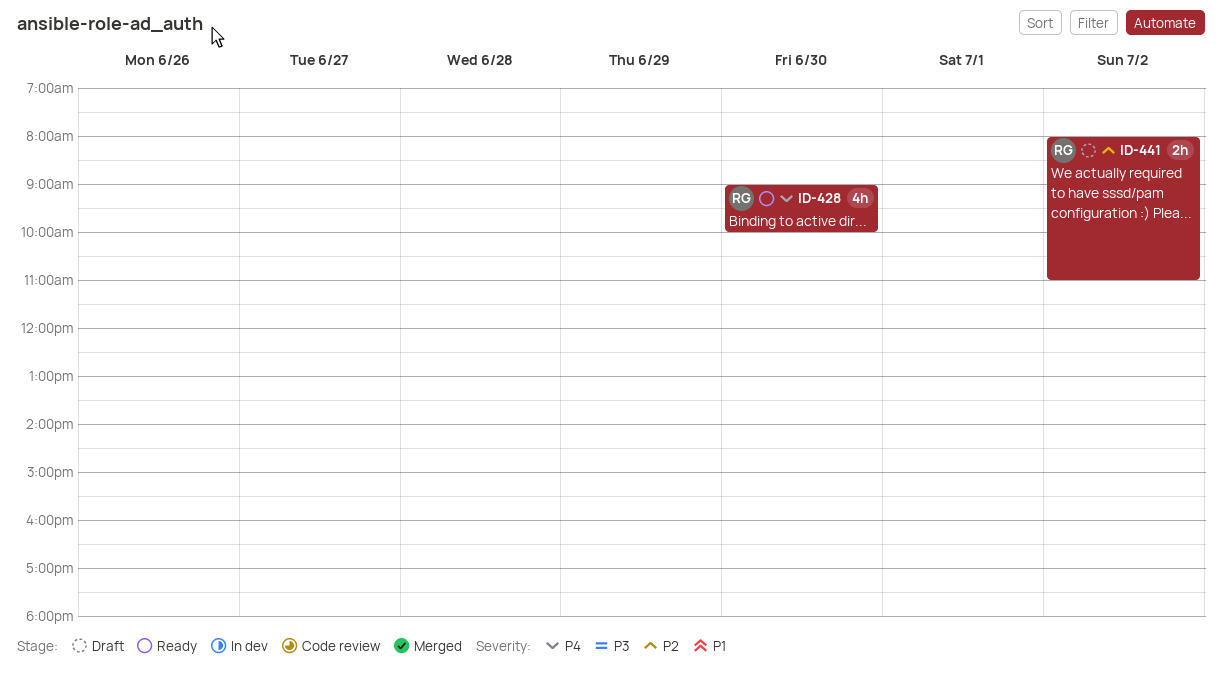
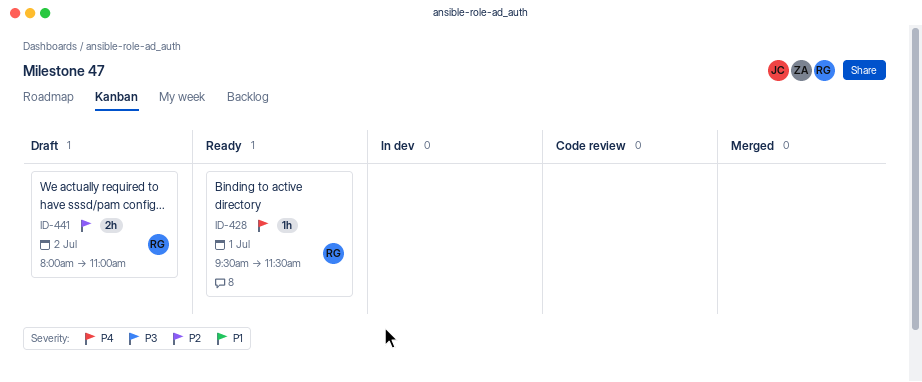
ID-428, estimate: 4h -> 1h
ID-428, day: Jun 30 -> Jul 1
ID-428, begins: 09:00 -> 09:30
ID-428, ends: 10:00 -> 11:30

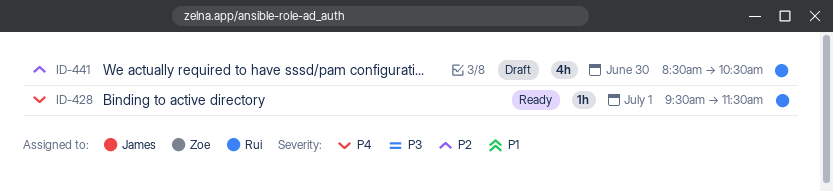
ID-441, estimate: 2h -> 4h
ID-441, day: Jul 2 -> Jun 30
ID-441, begins: 08:00 -> 08:30
ID-441, ends: 11:00 -> 10:30

